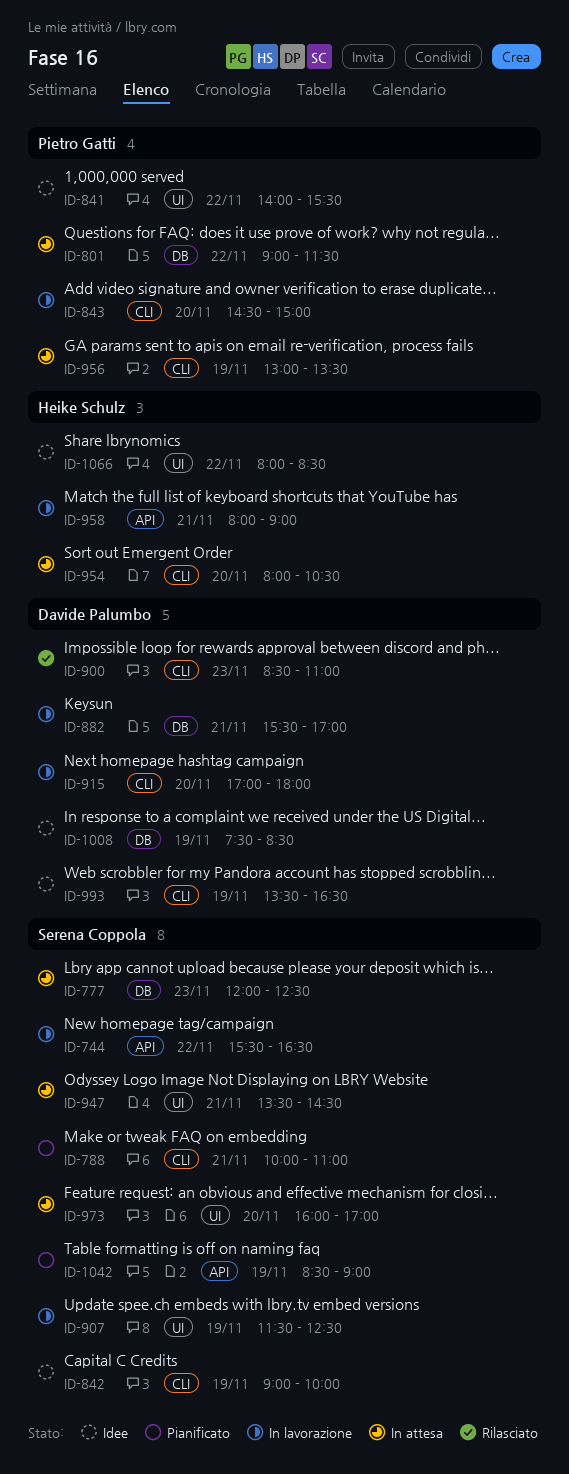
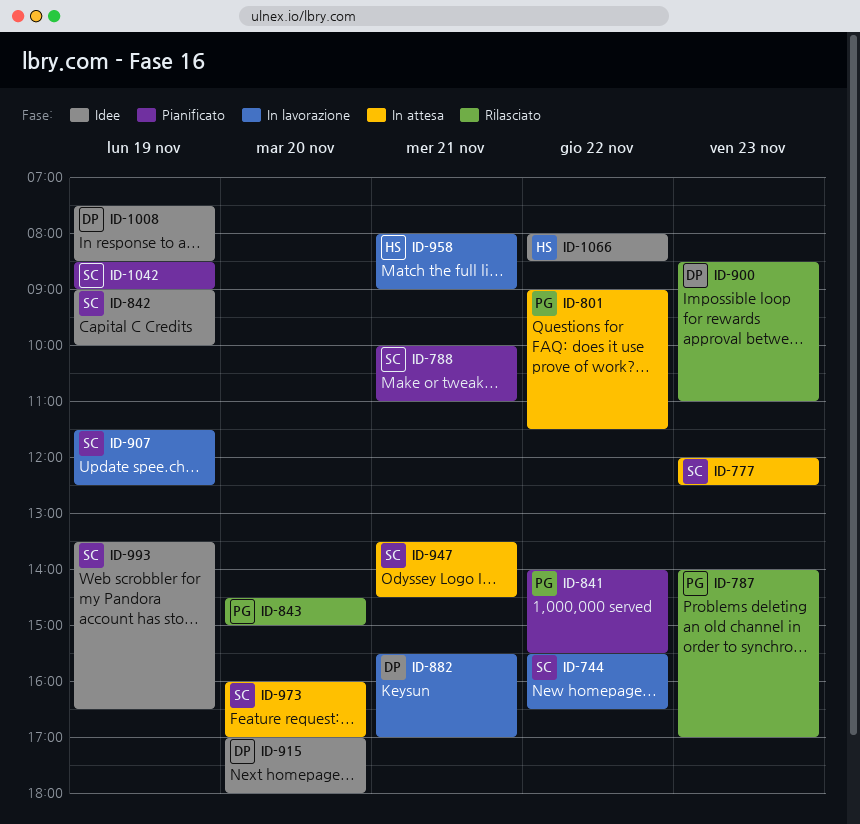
ID-787: none -> present
ID-841, status: Idee -> Pianificato
ID-843, status: In lavorazione -> Rilasciato
ID-915, status: In lavorazione -> Idee
ID-954: present -> none
ID-956: present -> none
ID-993, owner: Davide Palumbo -> Serena Coppola

